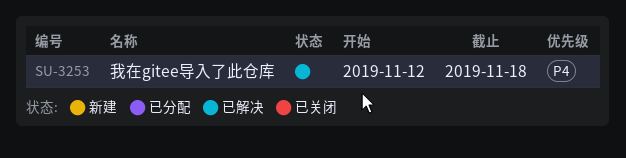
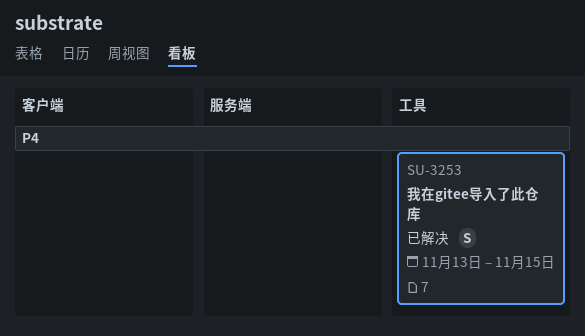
SU-3253, start: Nov 12 -> Nov 13
SU-3253, due: Nov 18 -> Nov 15

